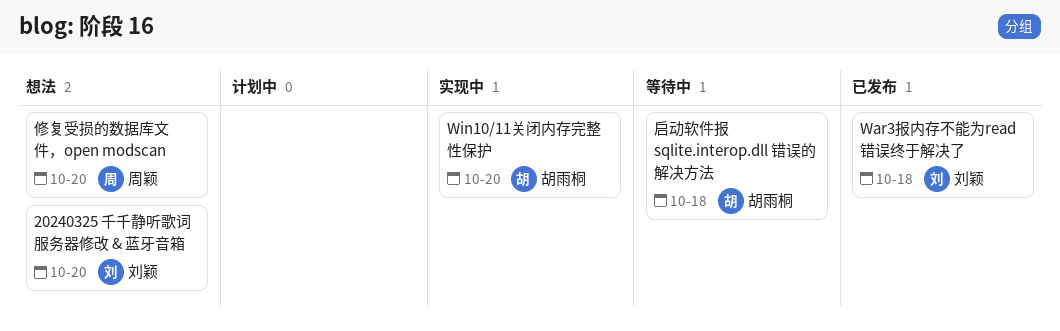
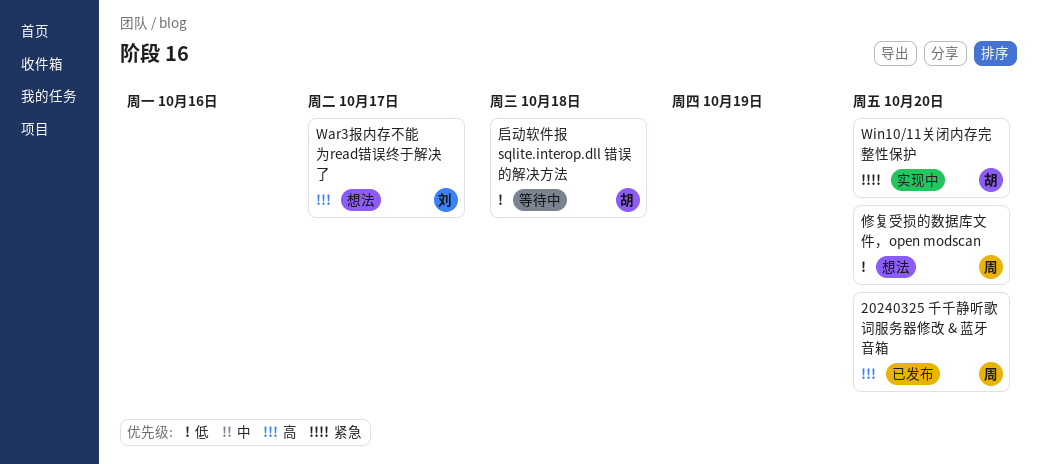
20240325 千千静听歌词服务器修改 & 蓝牙音箱, status: 想法 -> 已发布
20240325 千千静听歌词服务器修改 & 蓝牙音箱, owner: 刘颖 -> 周颖
War3报内存不能为read错误终于解决了, status: 已发布 -> 想法
War3报内存不能为read错误终于解决了, due: Oct 18 -> Oct 17

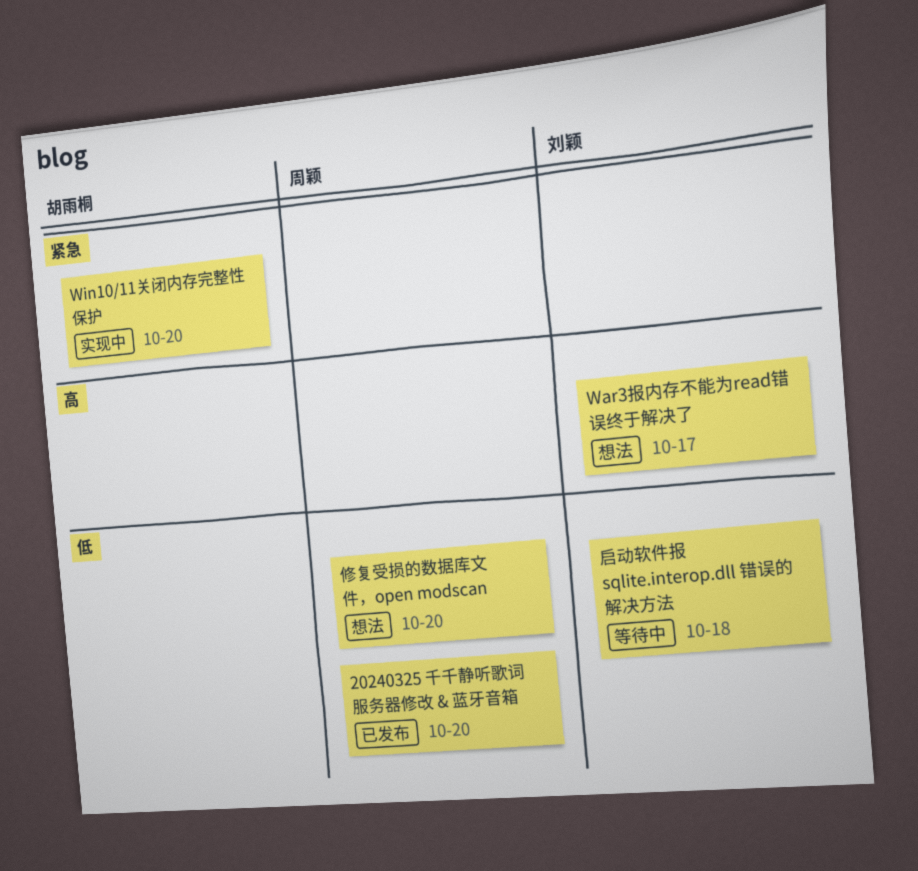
20240325 千千静听歌词服务器修改 & 蓝牙音箱, priority: 高 -> 低
启动软件报 sqlite.interop.dll 错误的解决方法, owner: 胡雨桐 -> 刘颖

